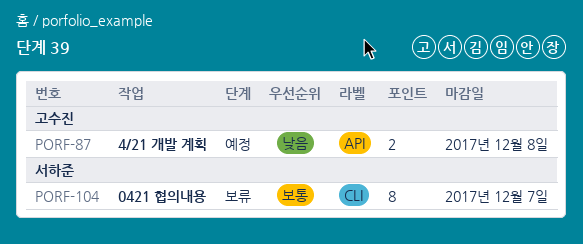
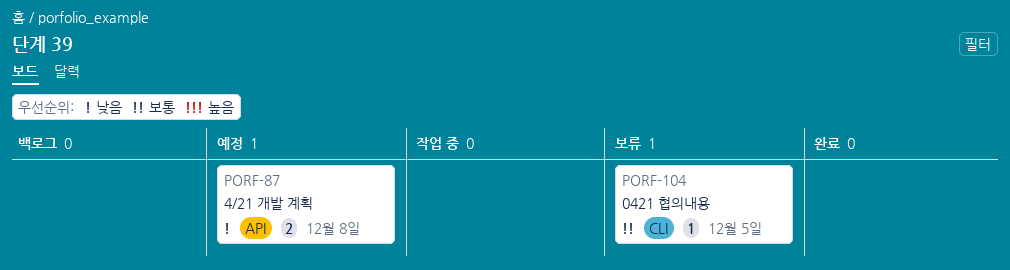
PORF-104, estimate: 8 -> 1
PORF-104, due: Dec 7 -> Dec 5

